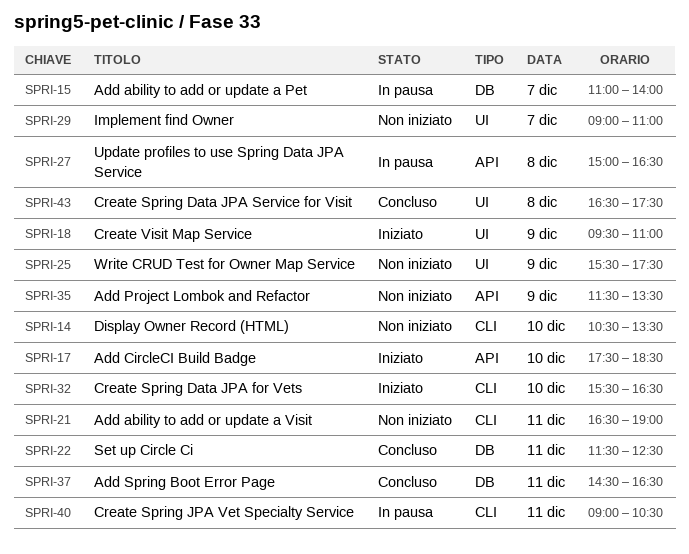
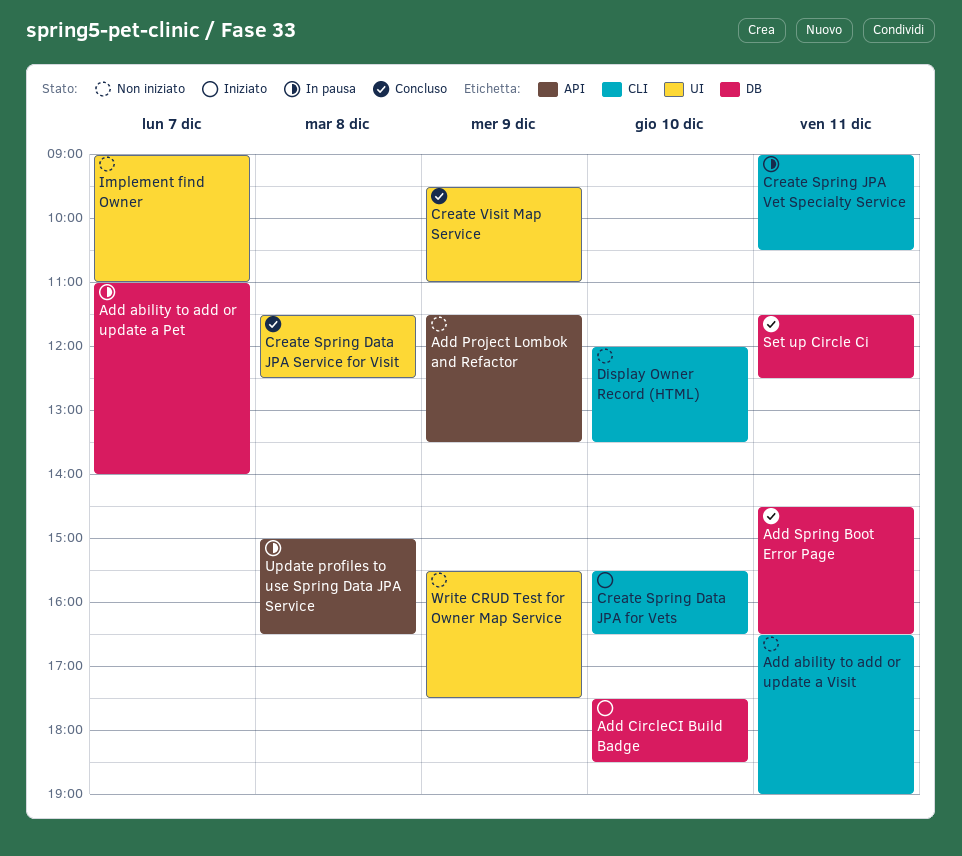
Add CircleCI Build Badge, label: API -> DB
Create Spring Data JPA Service for Visit, begins: 16:30 -> 11:30
Create Spring Data JPA Service for Visit, ends: 17:30 -> 12:30
Create Visit Map Service, status: Iniziato -> Concluso
Display Owner Record (HTML), begins: 10:30 -> 12:00

